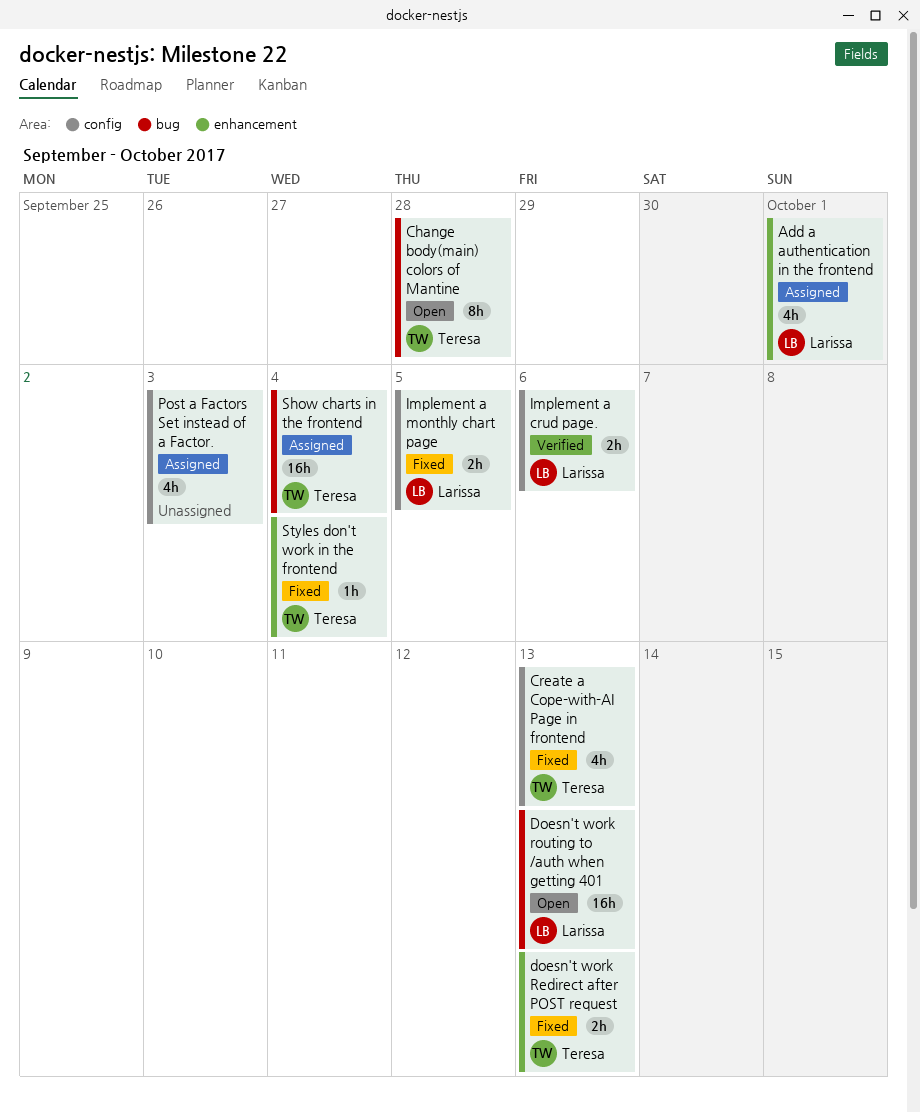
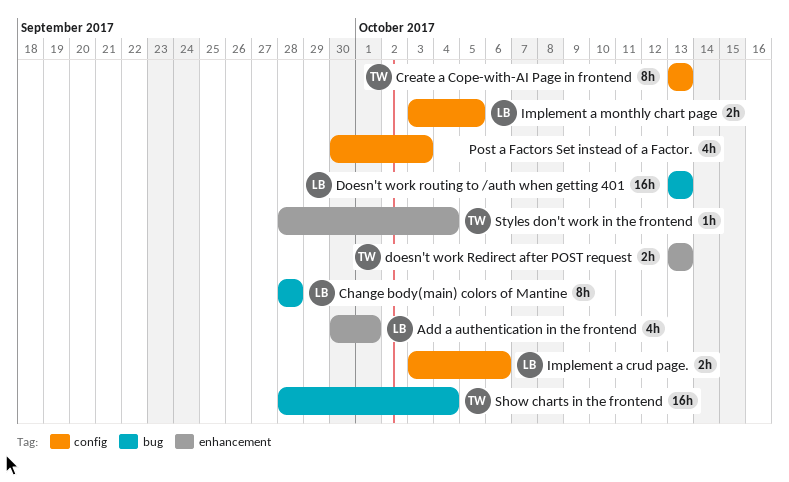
Change body(main) colors of Mantine, owner: Teresa -> Larissa
Create a Cope-with-AI Page in frontend, estimate: 4h -> 8h

